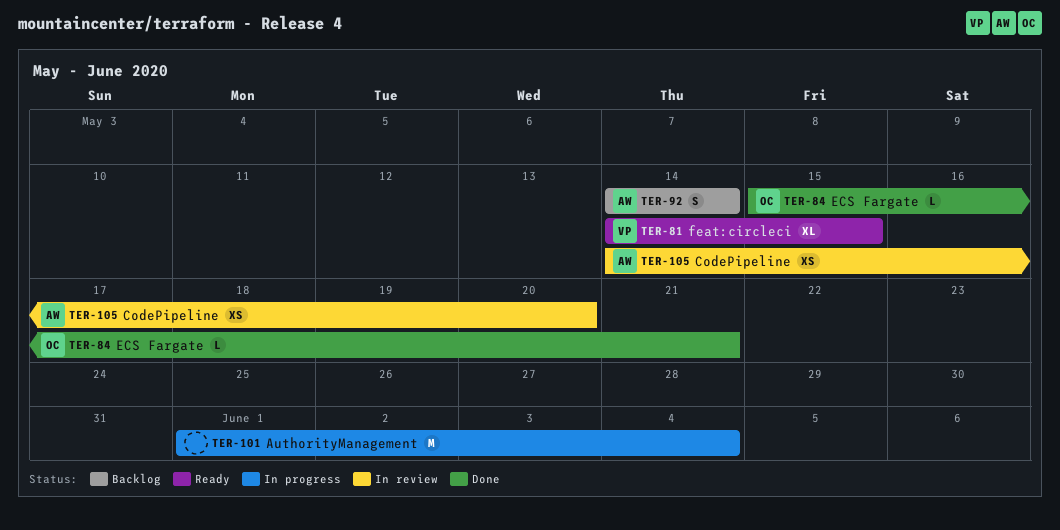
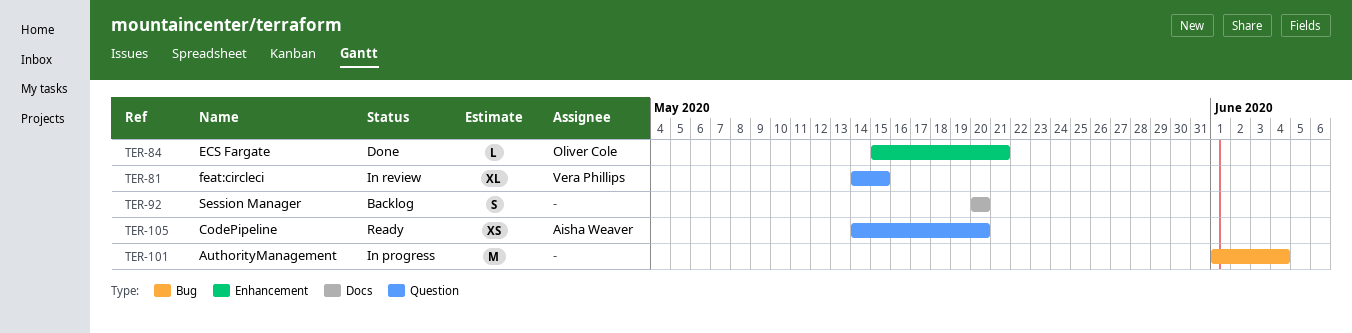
TER-81, status: Ready -> In review
TER-92, owner: Aisha Weaver -> none
TER-92, start: May 14 -> May 20
TER-92, due: May 14 -> May 20
TER-105, status: In review -> Ready

